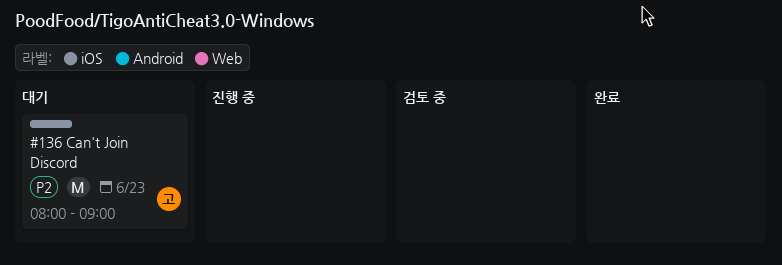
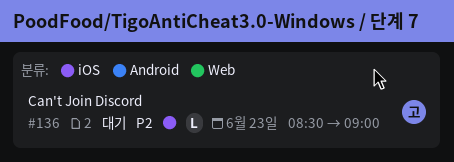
#136, estimate: M -> L
#136, begins: 08:00 -> 08:30

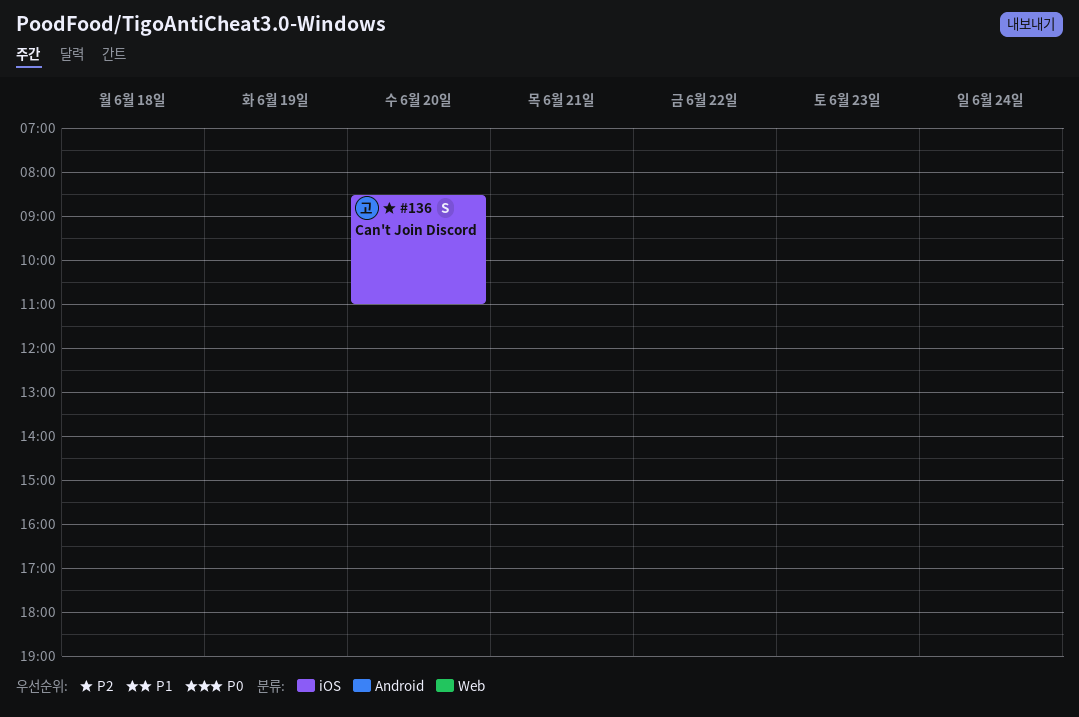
#136, estimate: L -> S
#136, day: Jun 23 -> Jun 20
#136, ends: 09:00 -> 11:00

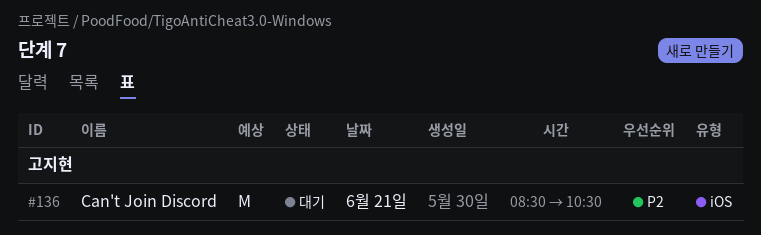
#136, estimate: S -> M
#136, day: Jun 20 -> Jun 21
#136, ends: 11:00 -> 10:30

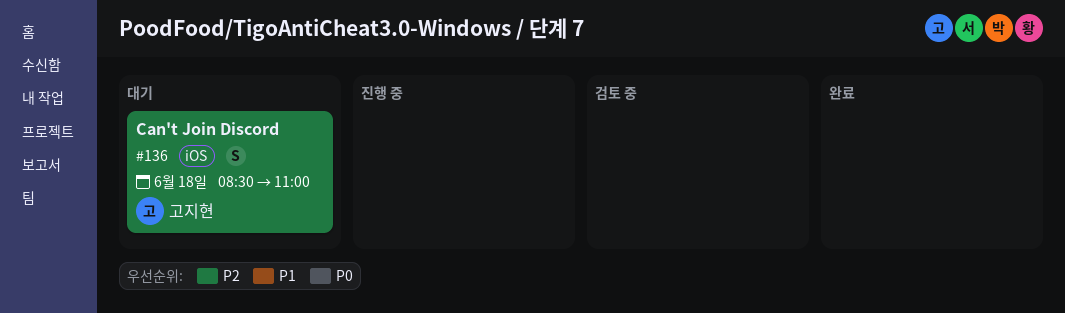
#136, estimate: M -> S
#136, day: Jun 21 -> Jun 18
#136, ends: 10:30 -> 11:00

